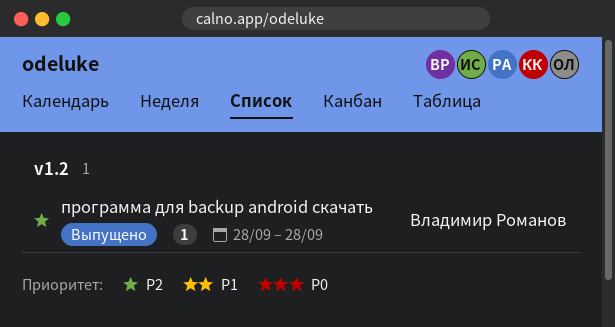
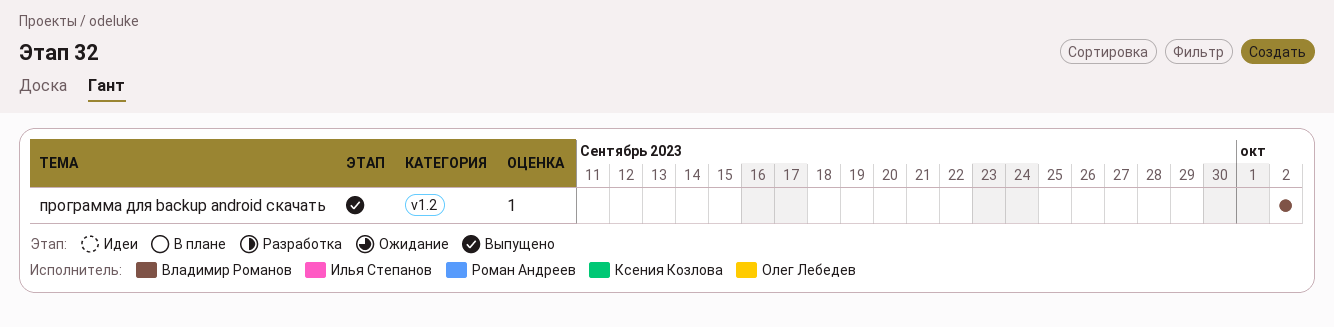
программа для backup android скачать, start: Sep 28 -> Oct 2
программа для backup android скачать, due: Sep 28 -> Oct 2

